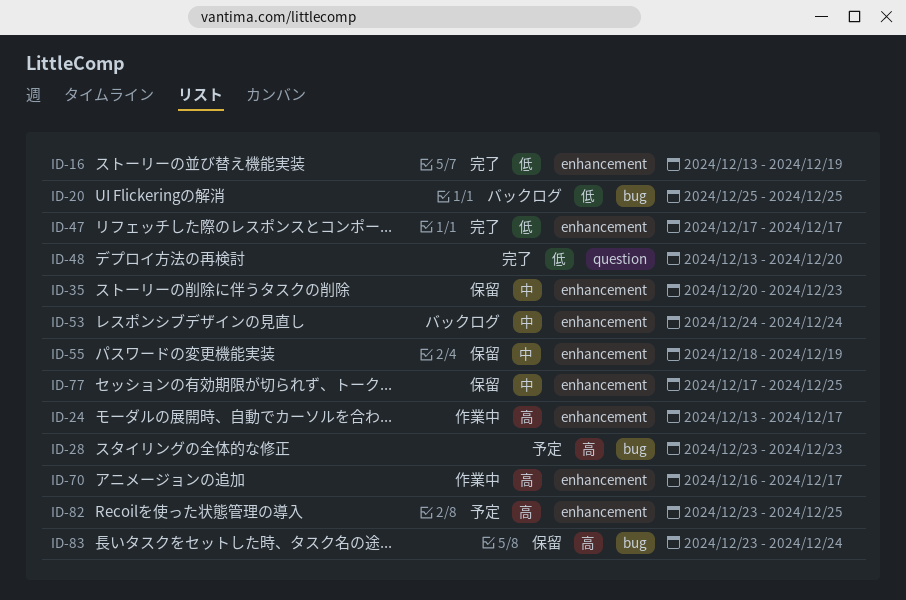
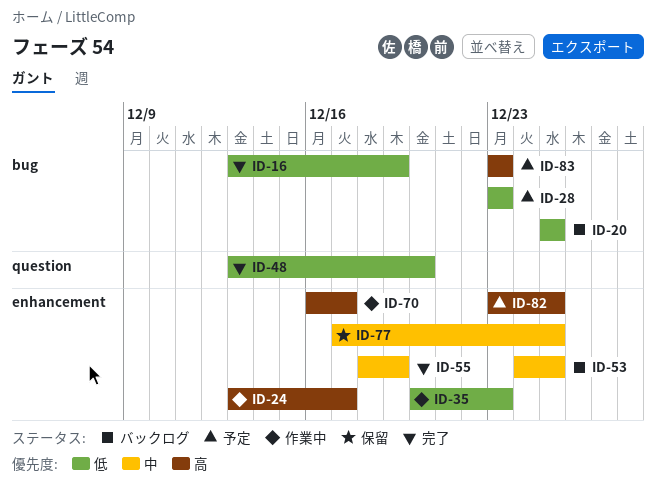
ID-16, label: enhancement -> bug
ID-28, priority: 高 -> 低
ID-35, status: 保留 -> 作業中
ID-35, priority: 中 -> 低
ID-47: present -> none
ID-53, due: Dec 24 -> Dec 25
ID-55, status: 保留 -> 完了
ID-83, status: 保留 -> 予定
ID-83, due: Dec 24 -> Dec 23

